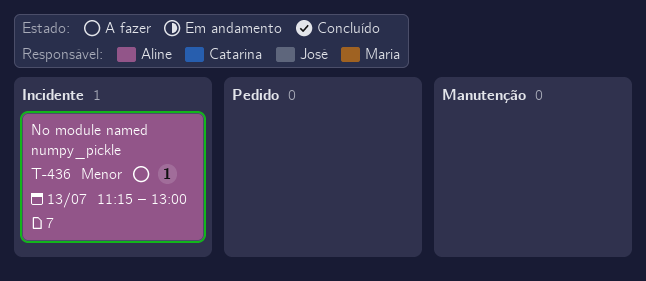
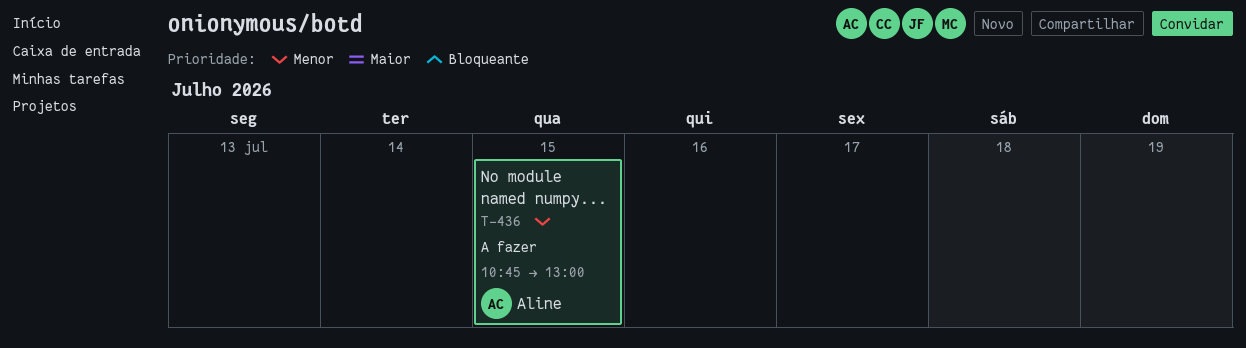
T-436, day: Jul 13 -> Jul 15
T-436, begins: 11:15 -> 10:45

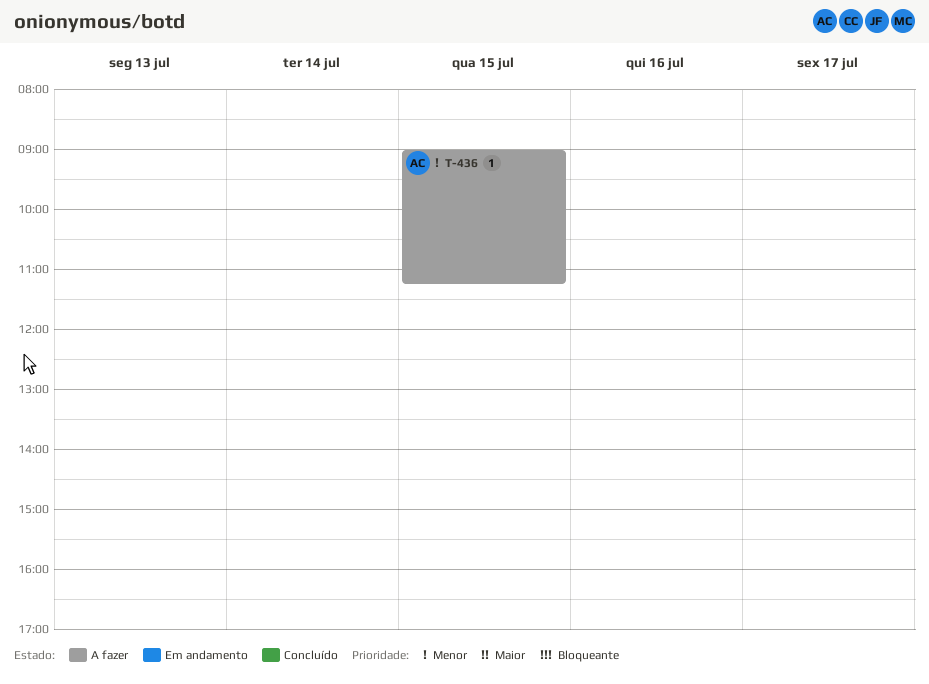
T-436, begins: 10:45 -> 09:00
T-436, ends: 13:00 -> 11:15

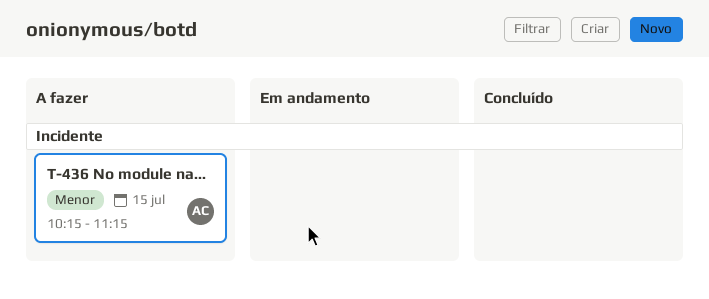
T-436, begins: 09:00 -> 10:15

